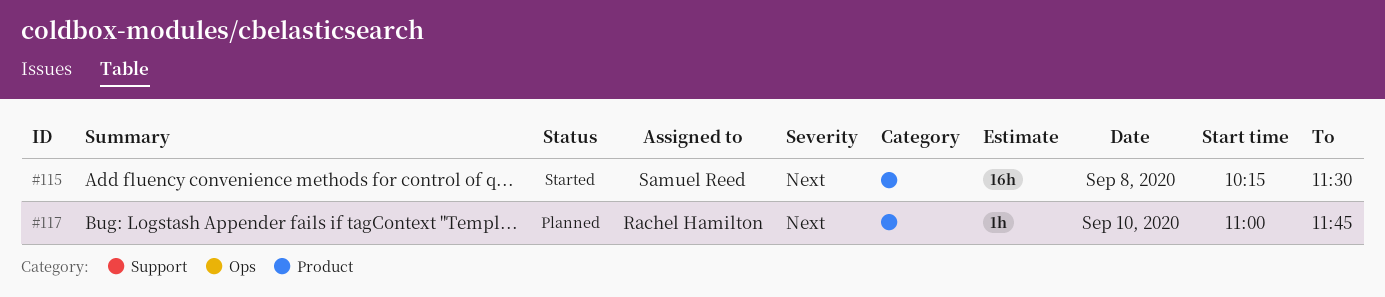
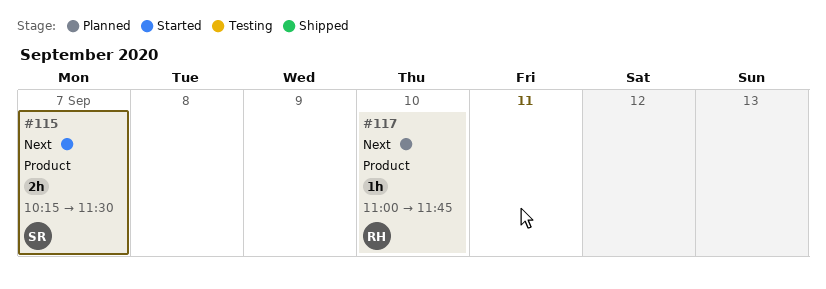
#115, estimate: 16h -> 2h
#115, day: Sep 8 -> Sep 7

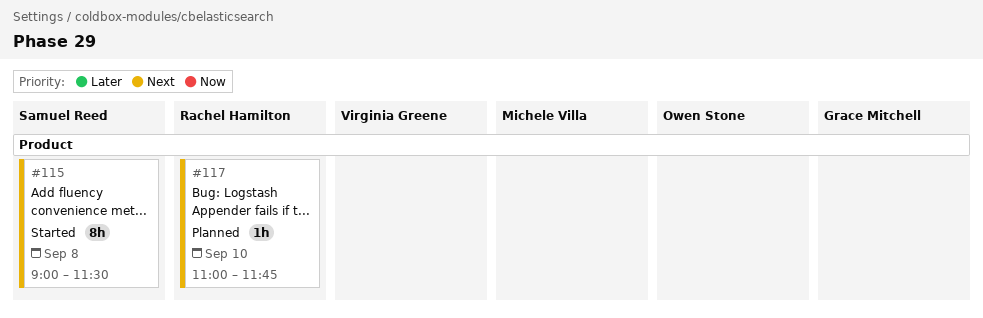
#115, estimate: 2h -> 8h
#115, day: Sep 7 -> Sep 8
#115, begins: 10:15 -> 09:00

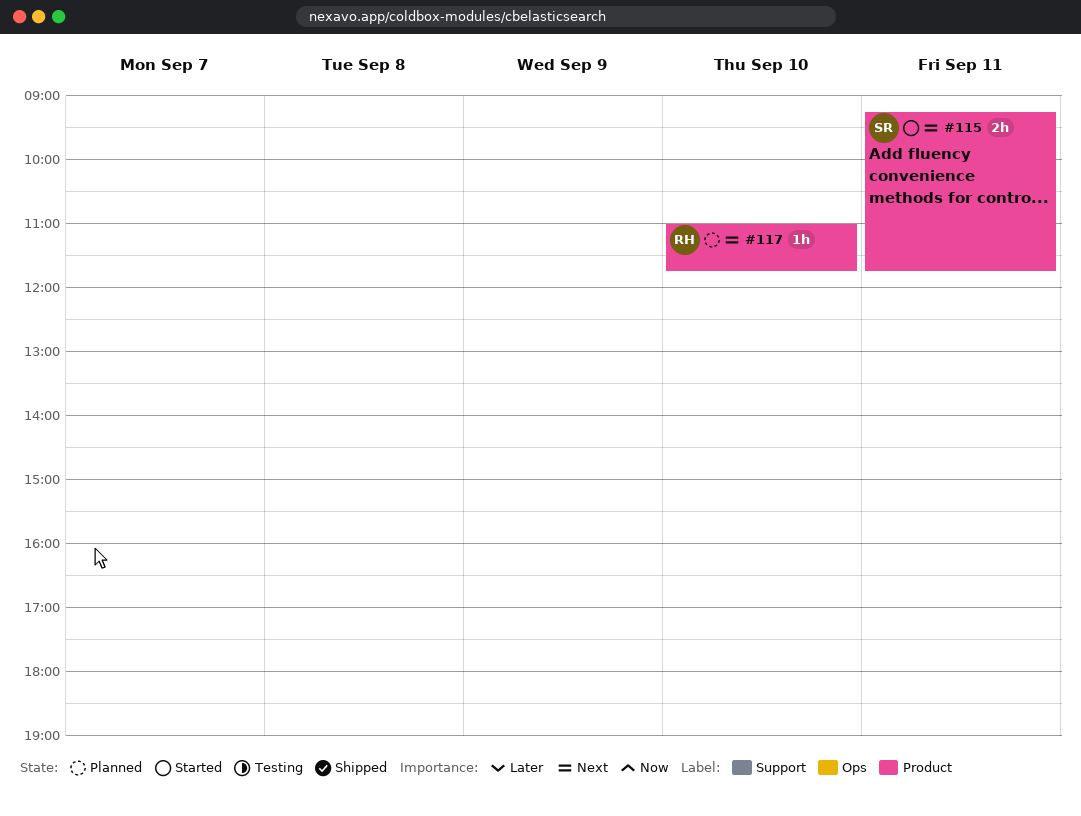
#115, estimate: 8h -> 2h
#115, day: Sep 8 -> Sep 11
#115, begins: 09:00 -> 09:15
#115, ends: 11:30 -> 11:45

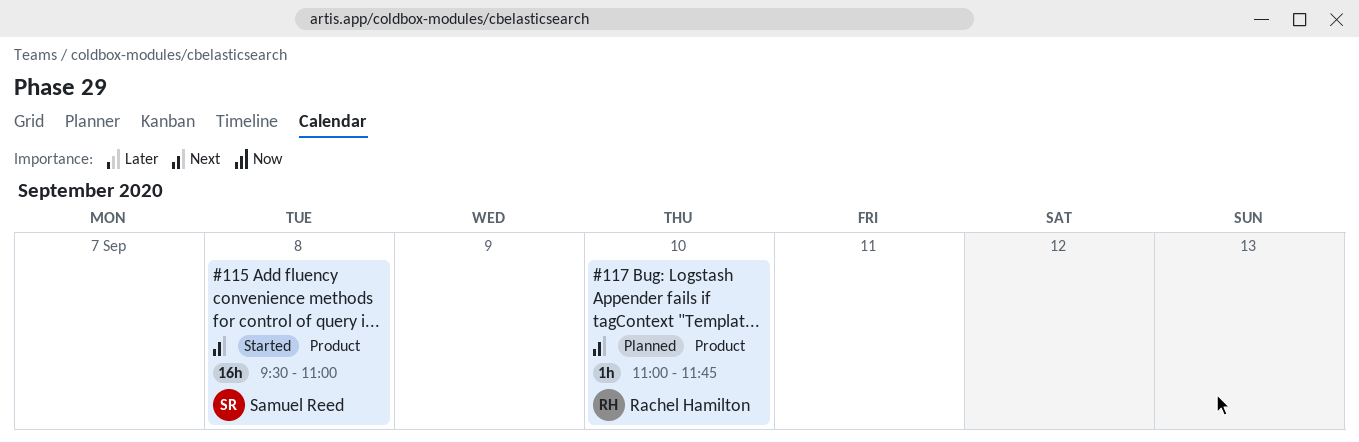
#115, estimate: 2h -> 16h
#115, day: Sep 11 -> Sep 8
#115, begins: 09:15 -> 09:30
#115, ends: 11:45 -> 11:00

